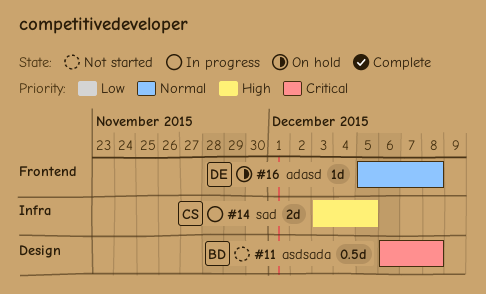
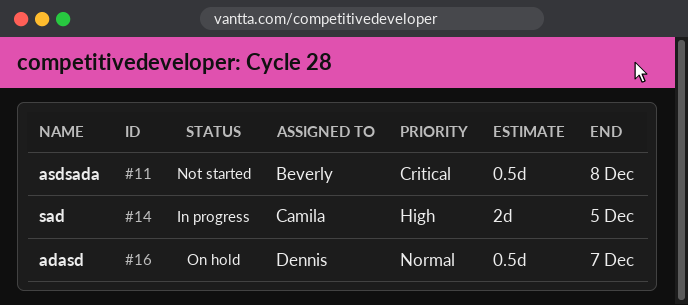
#16, estimate: 1d -> 0.5d
#16, due: Dec 8 -> Dec 7

